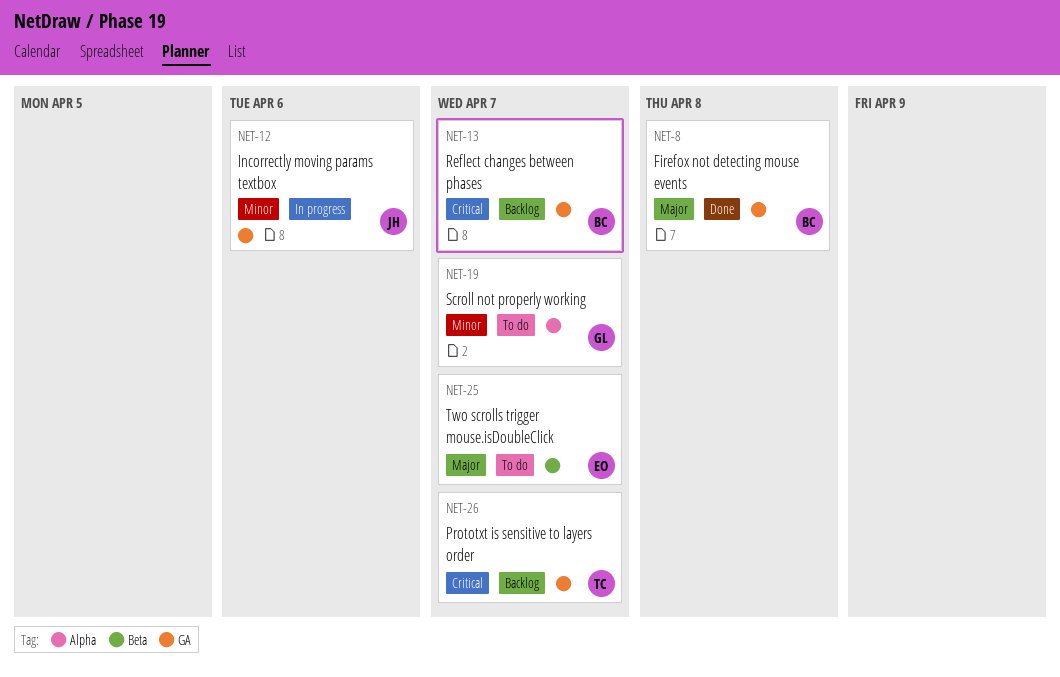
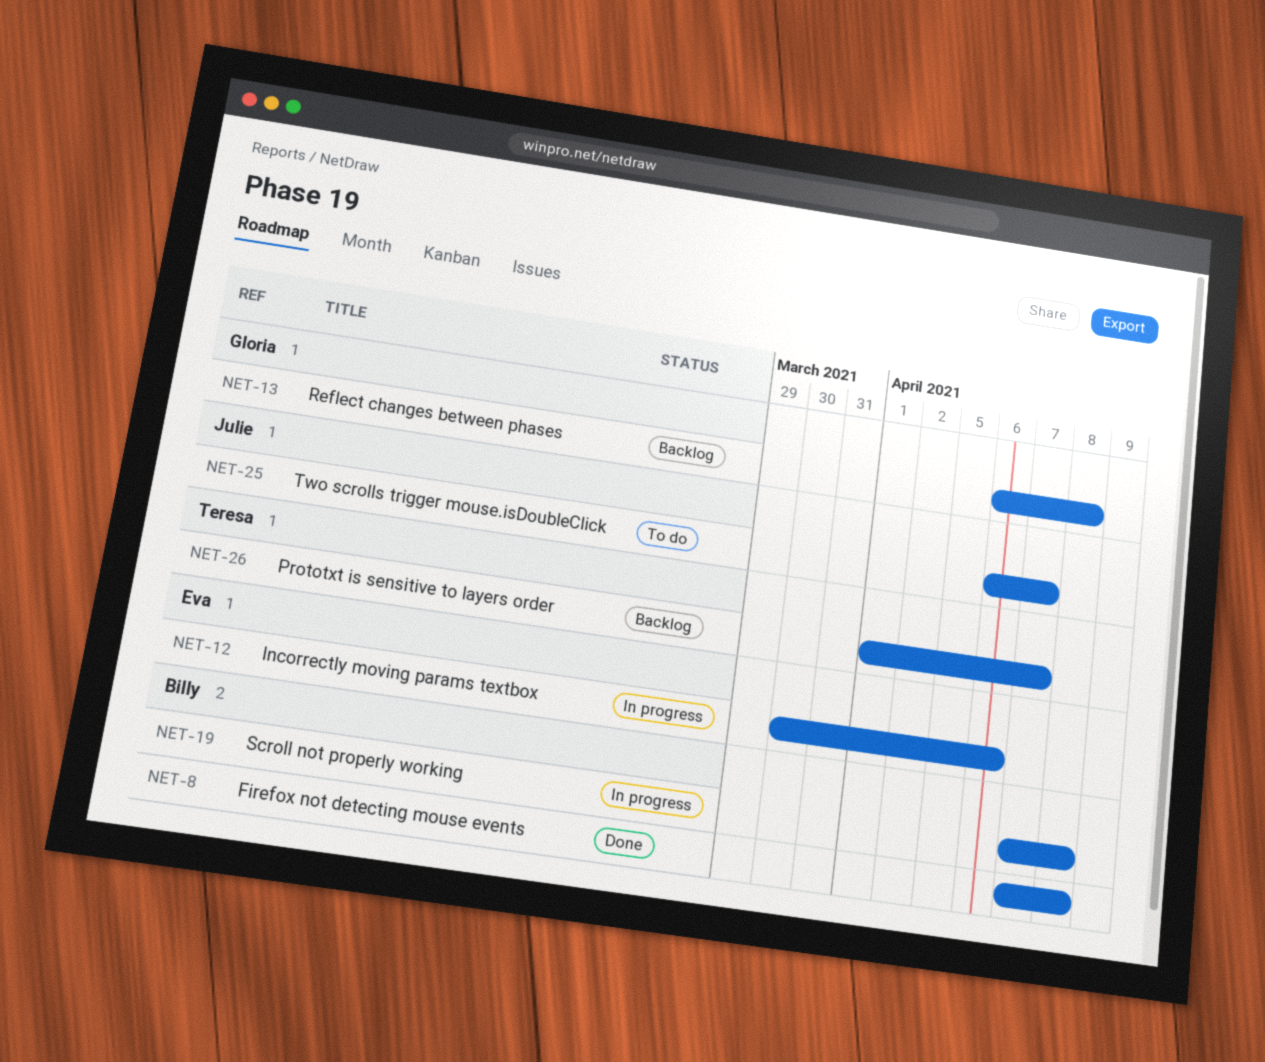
NET-12, owner: Julie -> Eva
NET-13, owner: Billy -> Gloria
NET-13, due: Apr 7 -> Apr 8
NET-19, status: To do -> In progress
NET-19, owner: Gloria -> Billy
NET-19, due: Apr 7 -> Apr 8
NET-25, owner: Eva -> Julie

